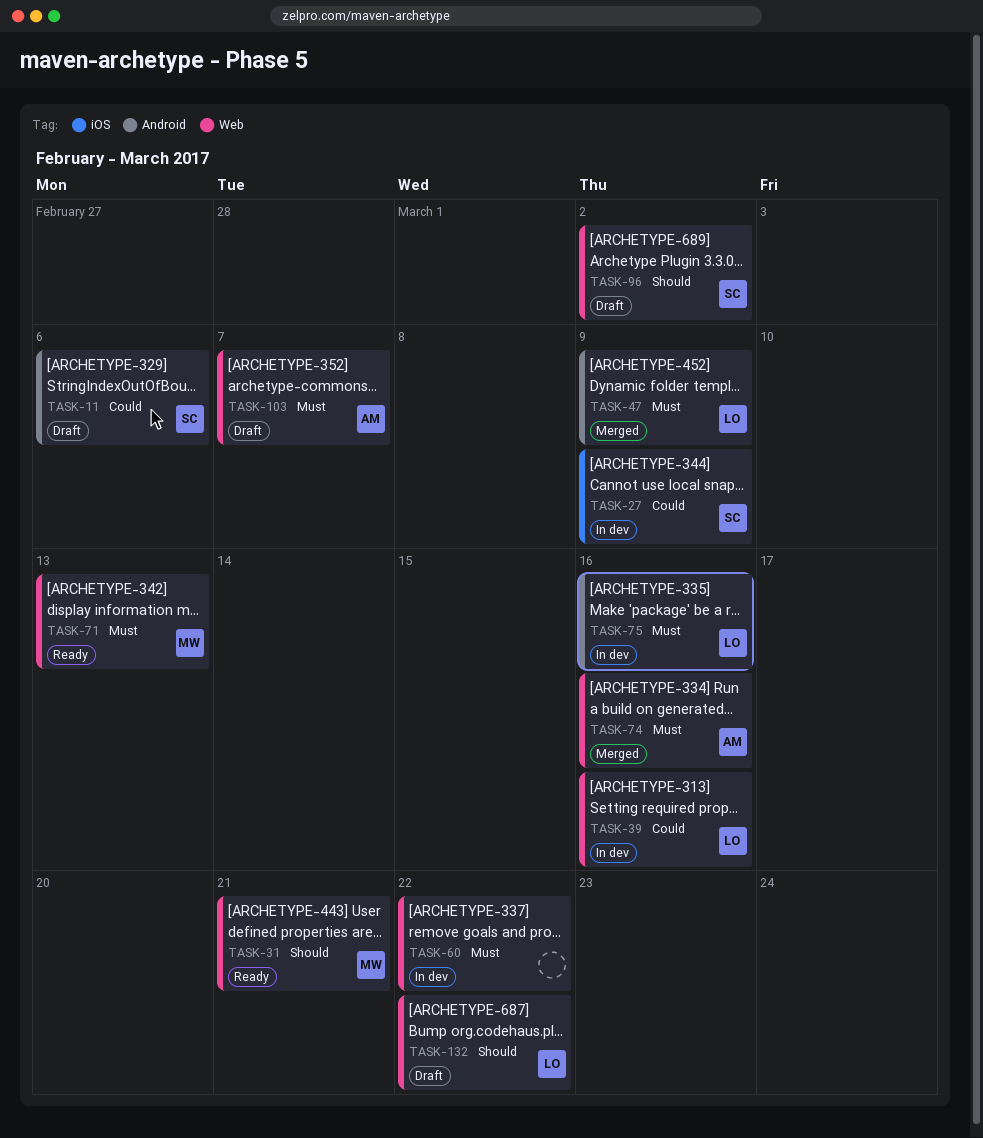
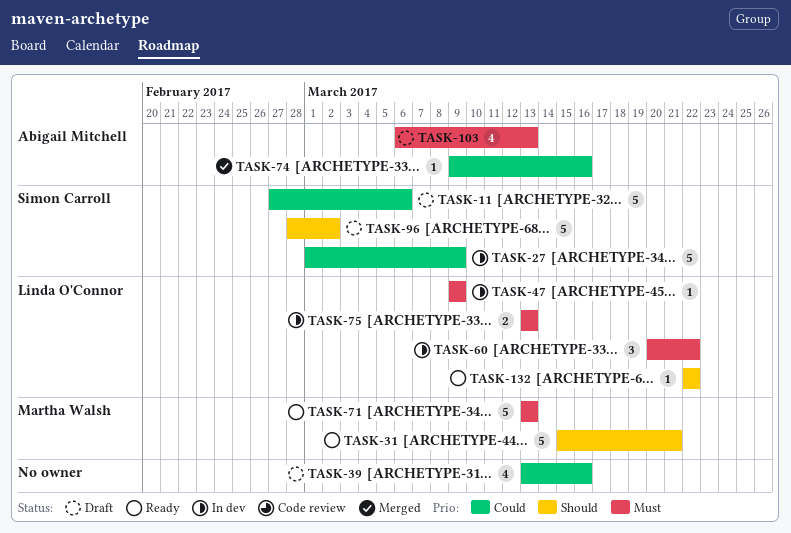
TASK-39, status: In dev -> Draft
TASK-39, owner: Linda O'Connor -> none
TASK-47, status: Merged -> In dev
TASK-60, owner: none -> Linda O'Connor
TASK-74, priority: Must -> Could
TASK-75, due: Mar 16 -> Mar 13
TASK-103, due: Mar 7 -> Mar 13
TASK-132, status: Draft -> Ready

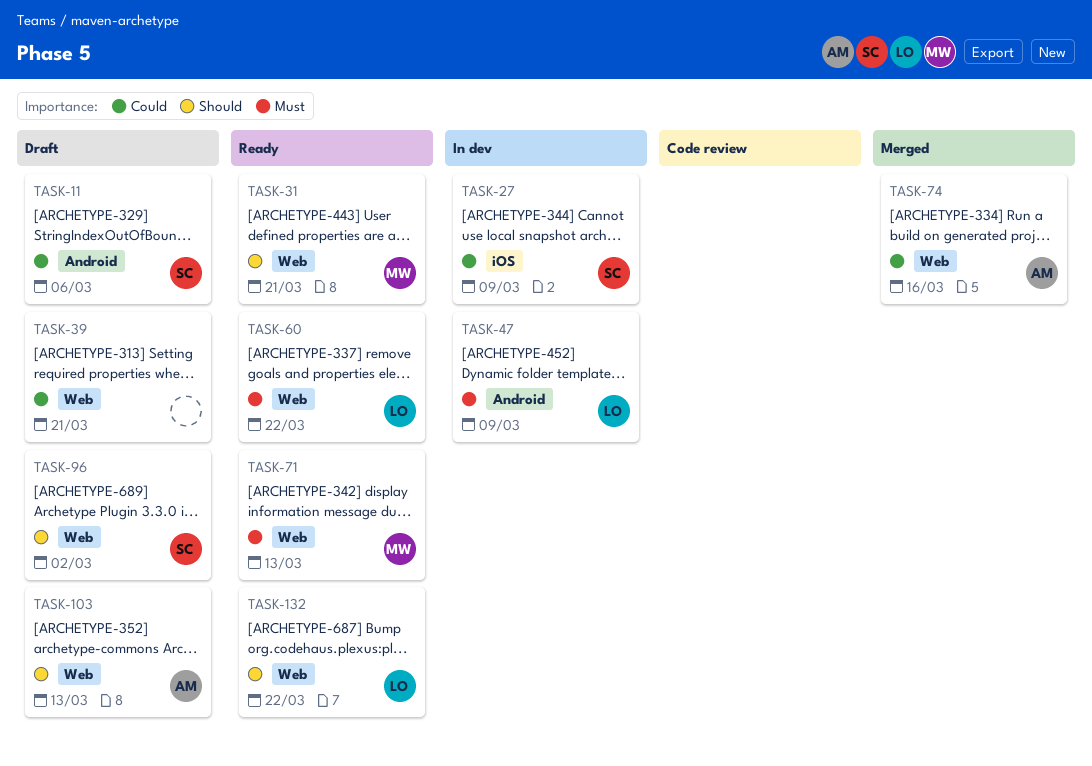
TASK-39, due: Mar 16 -> Mar 21
TASK-60, status: In dev -> Ready
TASK-75: present -> none
TASK-103, priority: Must -> Should

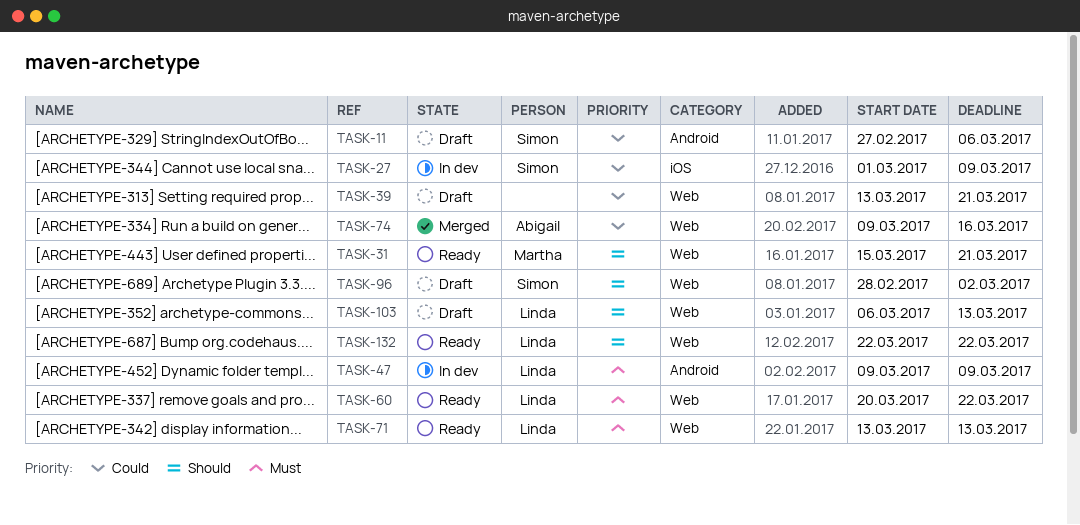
TASK-71, owner: Martha -> Linda
TASK-103, owner: Abigail -> Linda

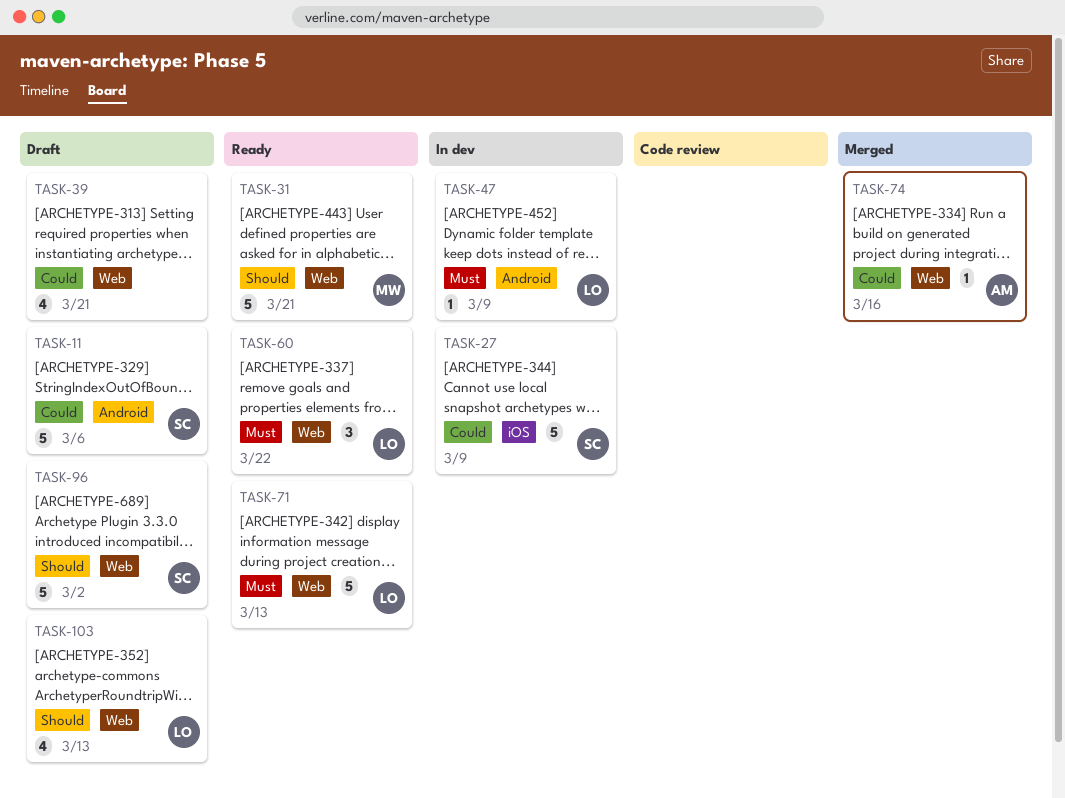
TASK-132: present -> none

